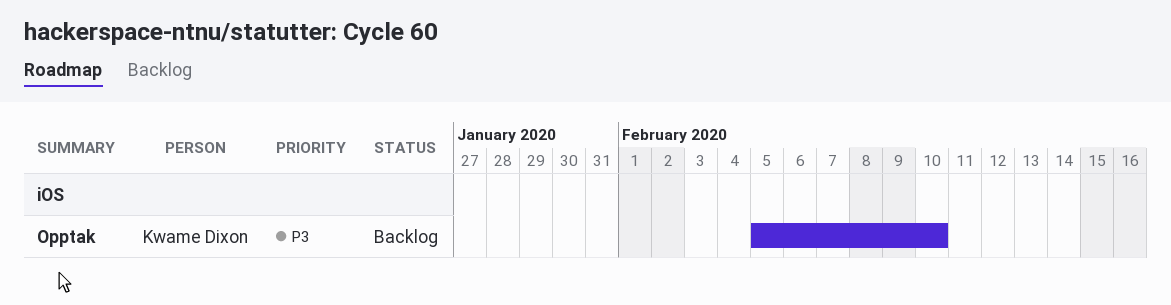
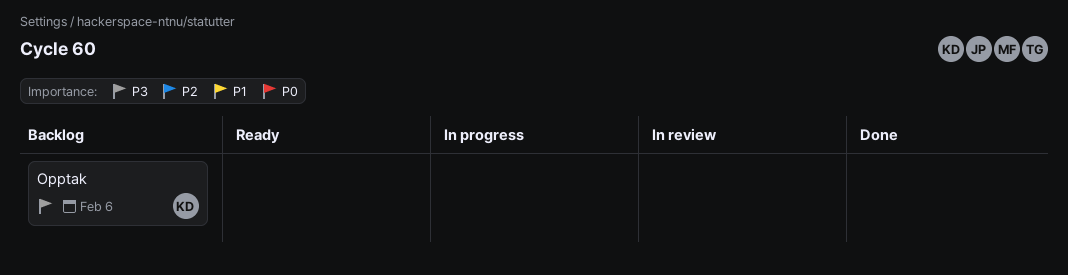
Opptak, due: Feb 10 -> Feb 6

